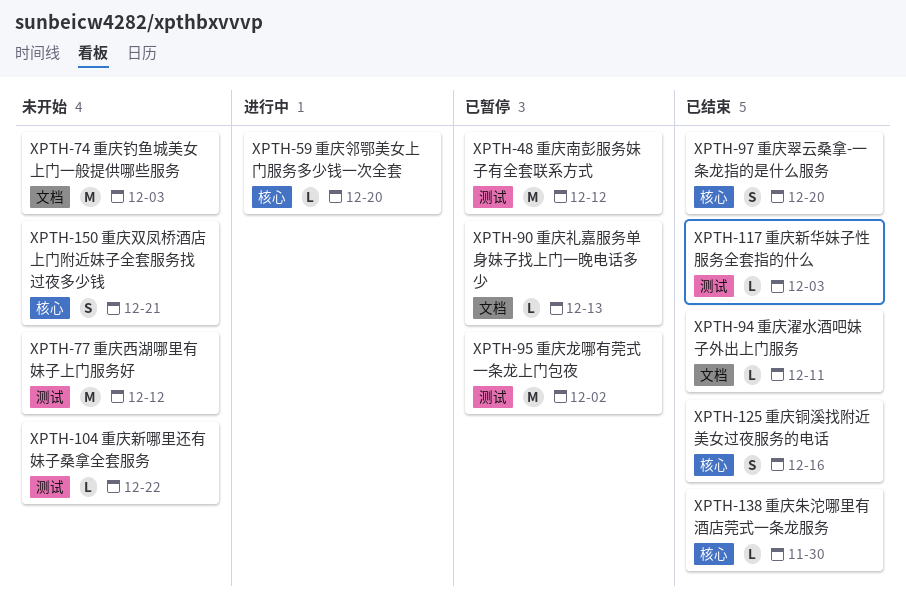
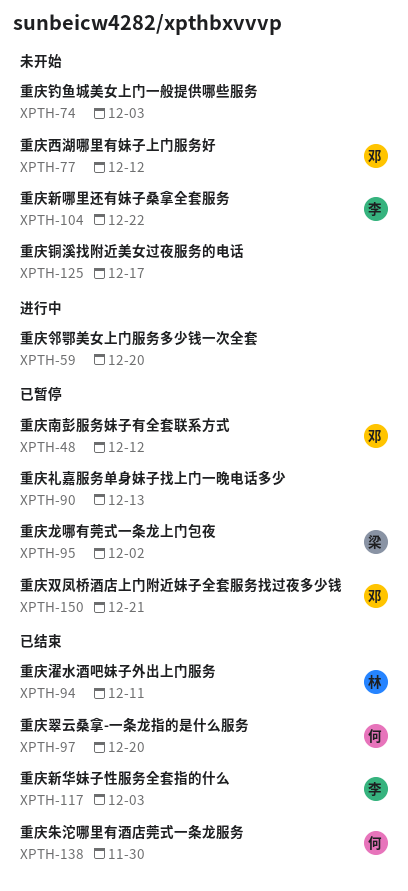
XPTH-125, status: 已结束 -> 未开始
XPTH-125, due: Dec 16 -> Dec 17
XPTH-150, status: 未开始 -> 已暂停

